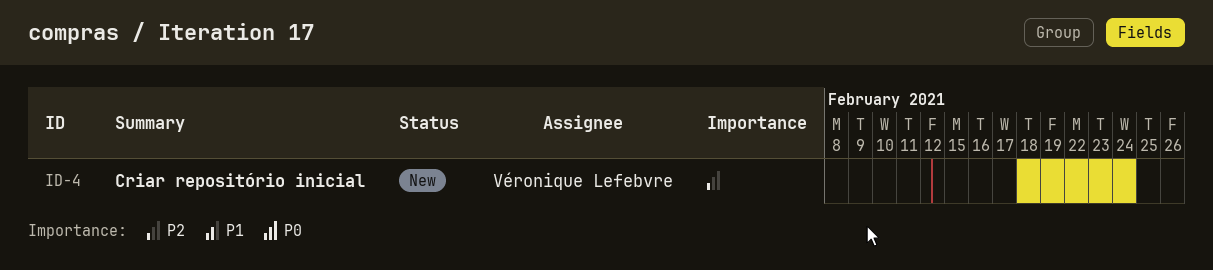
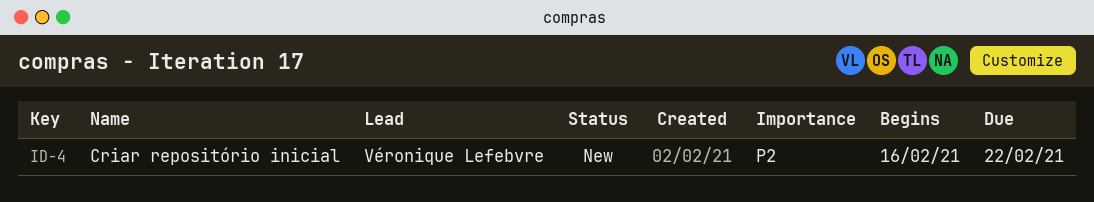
ID-4, start: Feb 18 -> Feb 16
ID-4, due: Feb 24 -> Feb 22

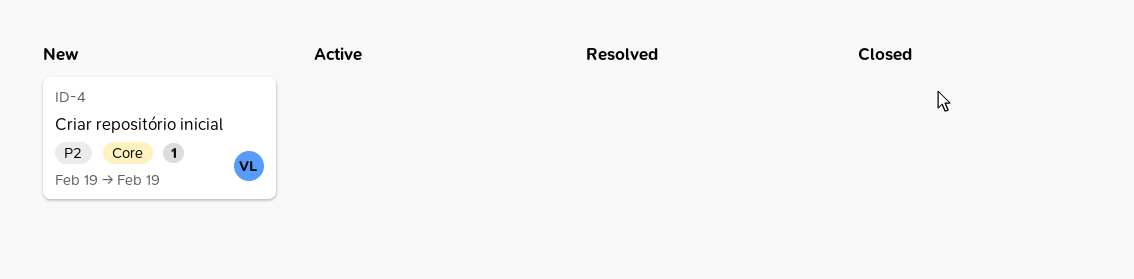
ID-4, start: Feb 16 -> Feb 19
ID-4, due: Feb 22 -> Feb 19

